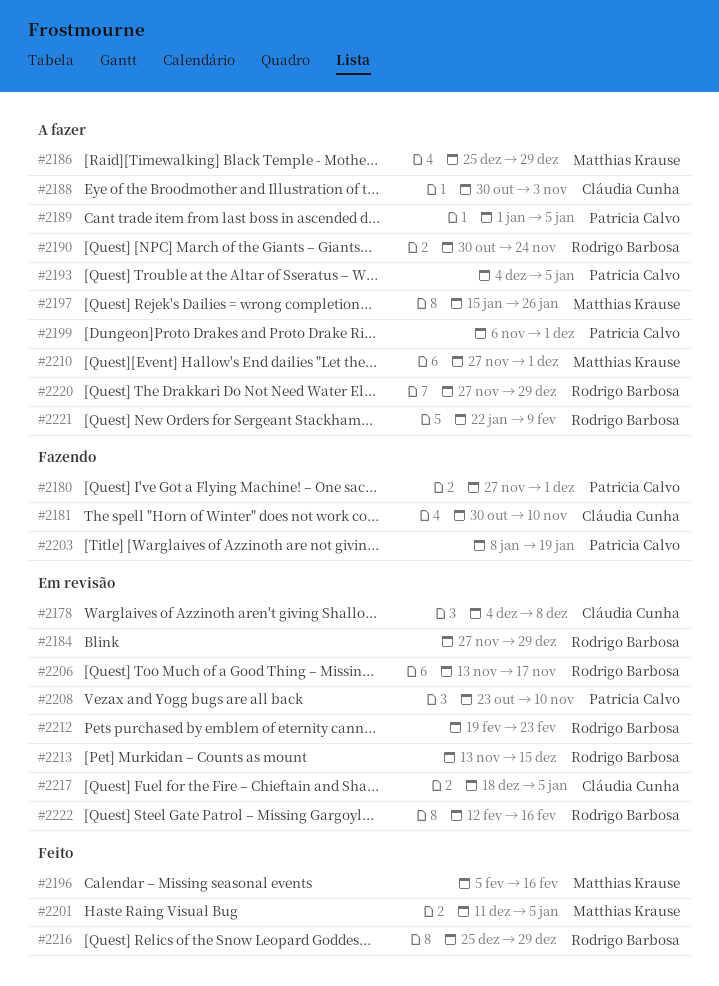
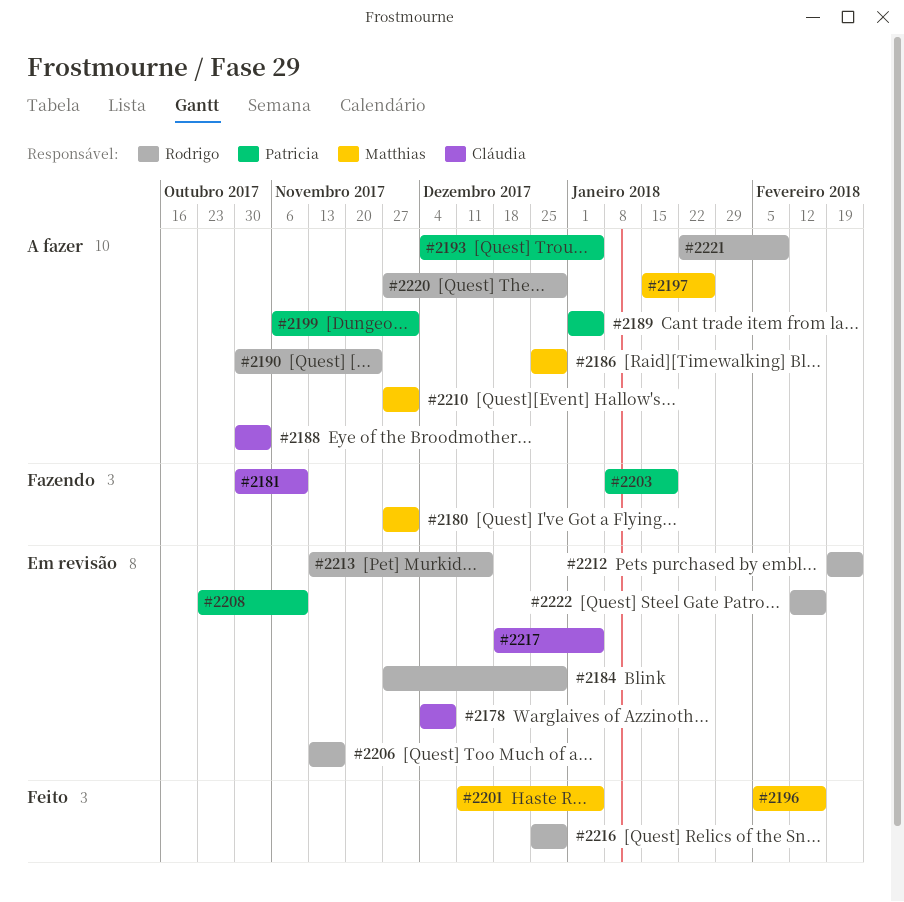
#2180, owner: Patricia Calvo -> Matthias Krause

